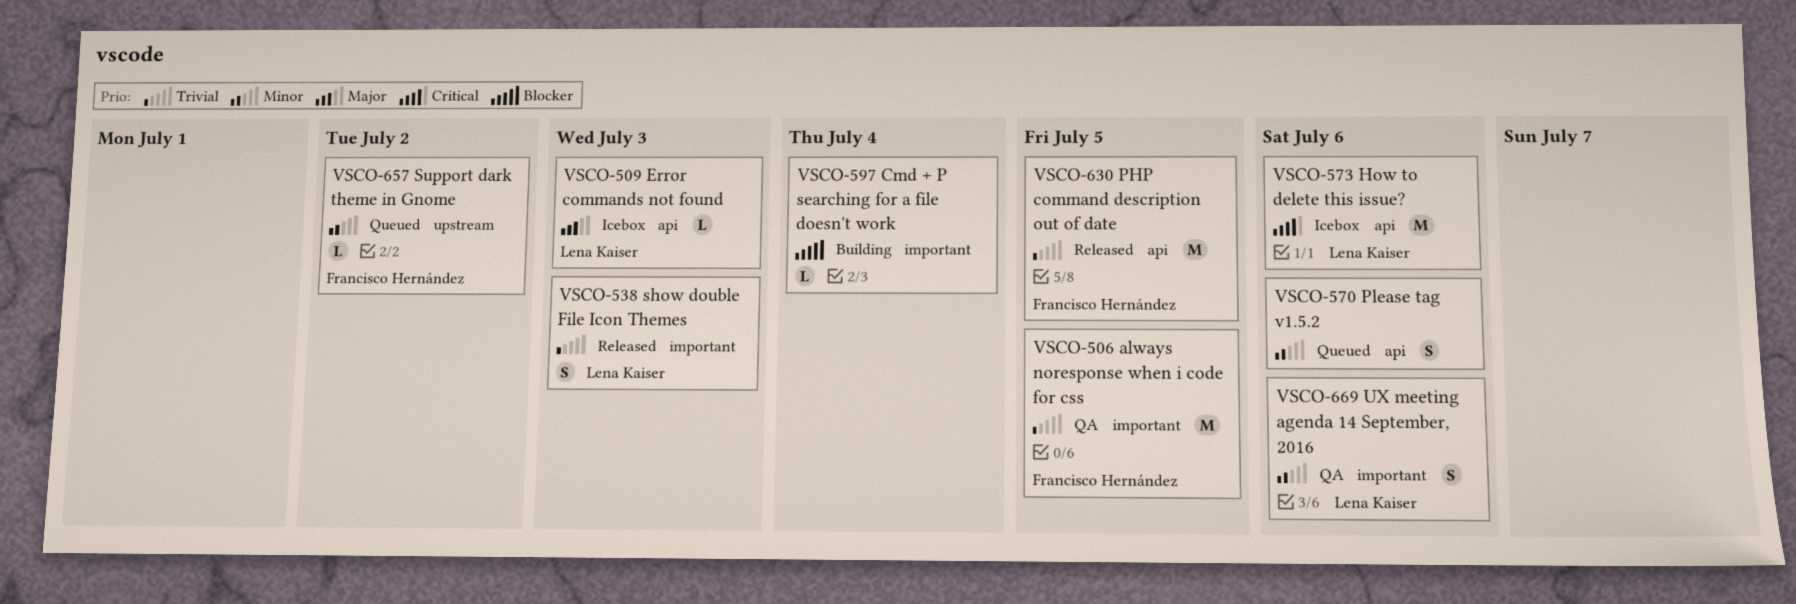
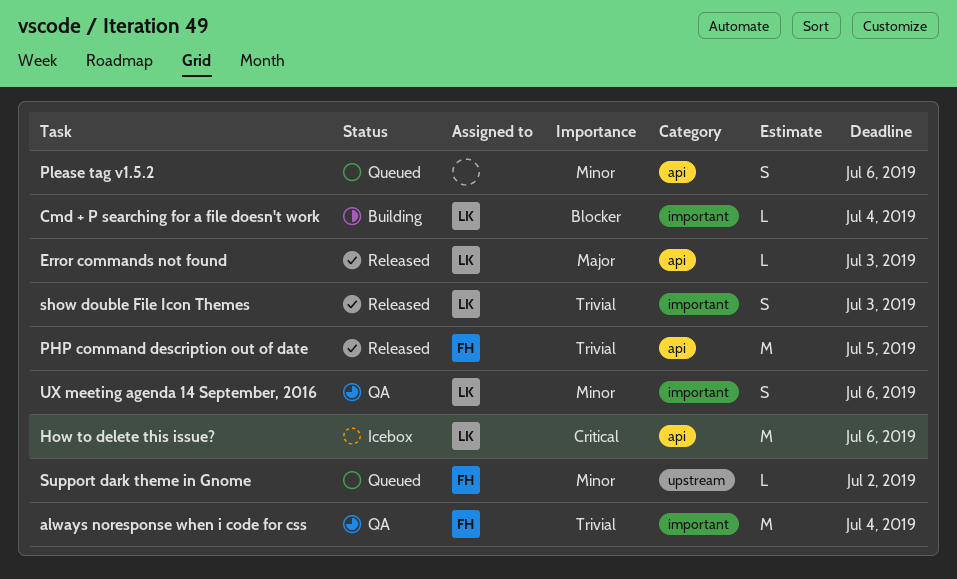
always noresponse when i code for css, due: Jul 5 -> Jul 4
Cmd + P searching for a file doesn't work, owner: none -> Lena Kaiser
Error commands not found, status: Icebox -> Released

